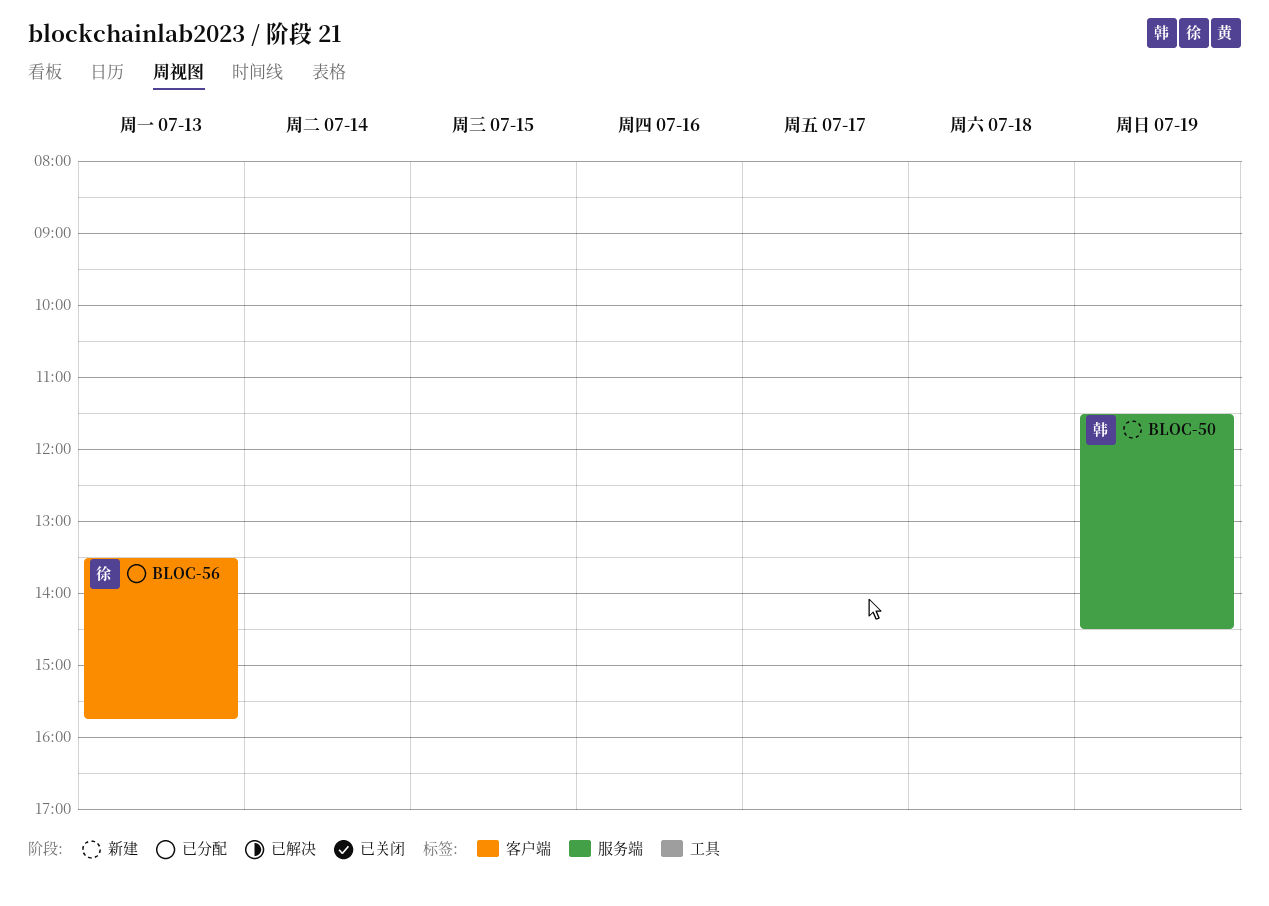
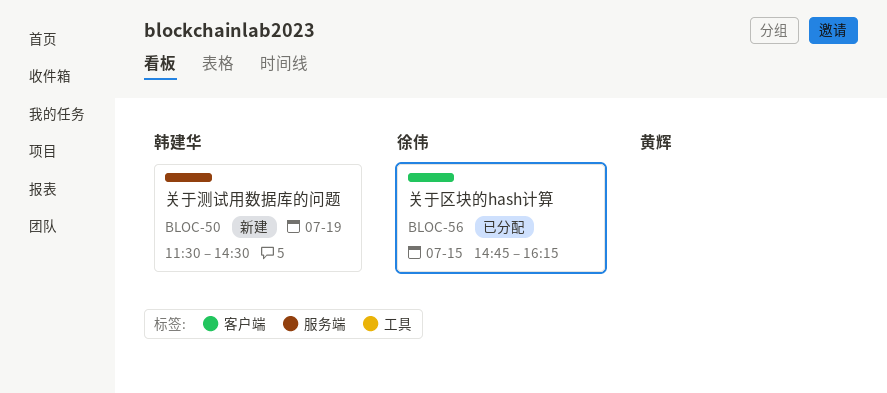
BLOC-56, day: Jul 13 -> Jul 15
BLOC-56, begins: 13:30 -> 14:45
BLOC-56, ends: 15:45 -> 16:15

